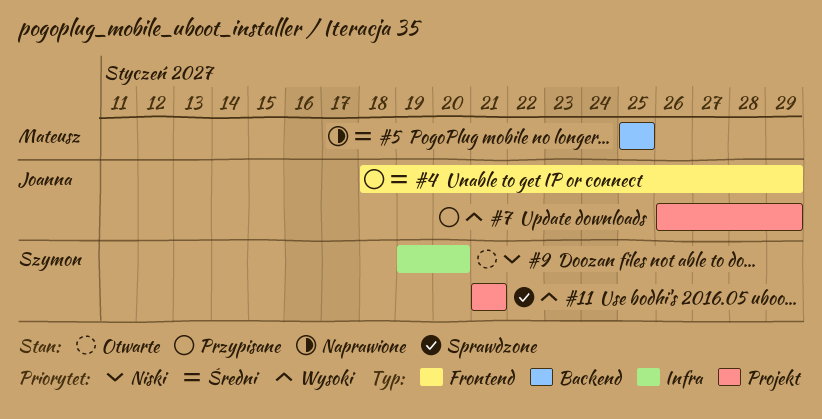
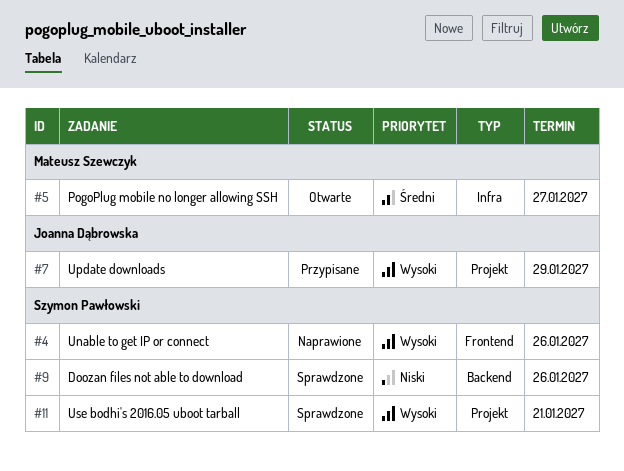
#4, status: Przypisane -> Naprawione
#4, owner: Joanna Dąbrowska -> Szymon Pawłowski
#4, priority: Średni -> Wysoki
#4, due: Jan 29 -> Jan 26
#5, status: Naprawione -> Otwarte
#5, label: Backend -> Infra
#5, due: Jan 25 -> Jan 27
#9, status: Otwarte -> Sprawdzone
#9, label: Infra -> Backend
#9, due: Jan 20 -> Jan 26

